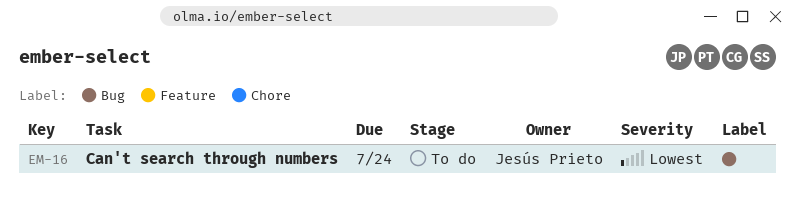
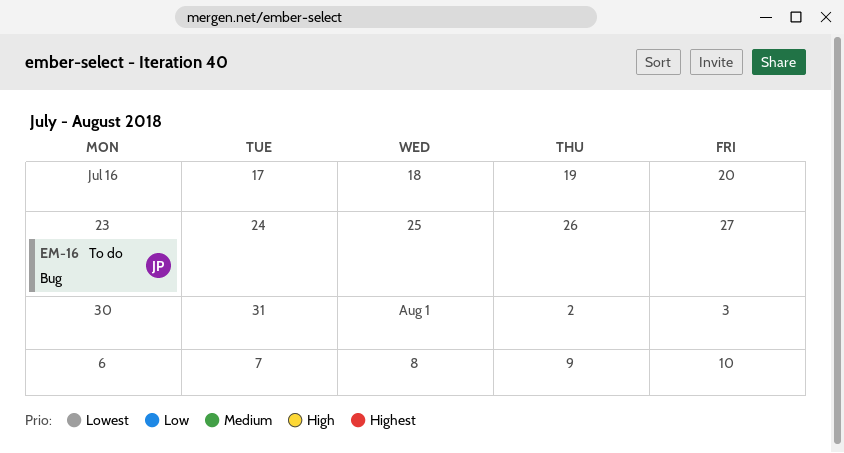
EM-16, due: Jul 24 -> Jul 23

